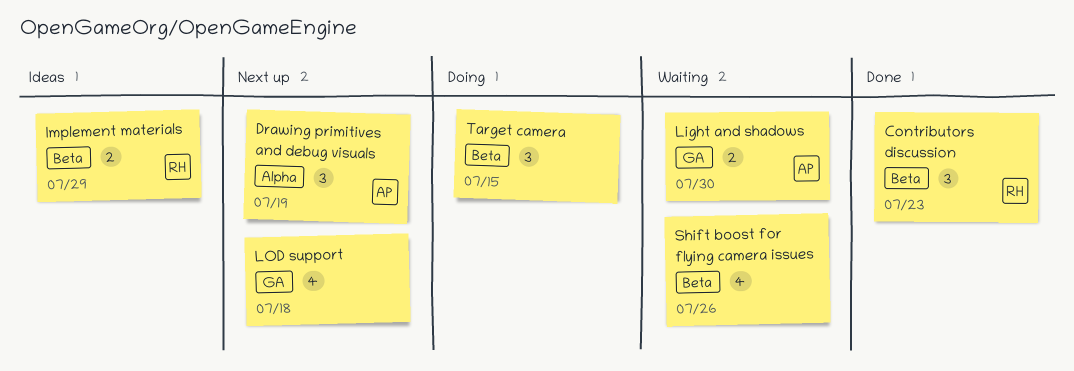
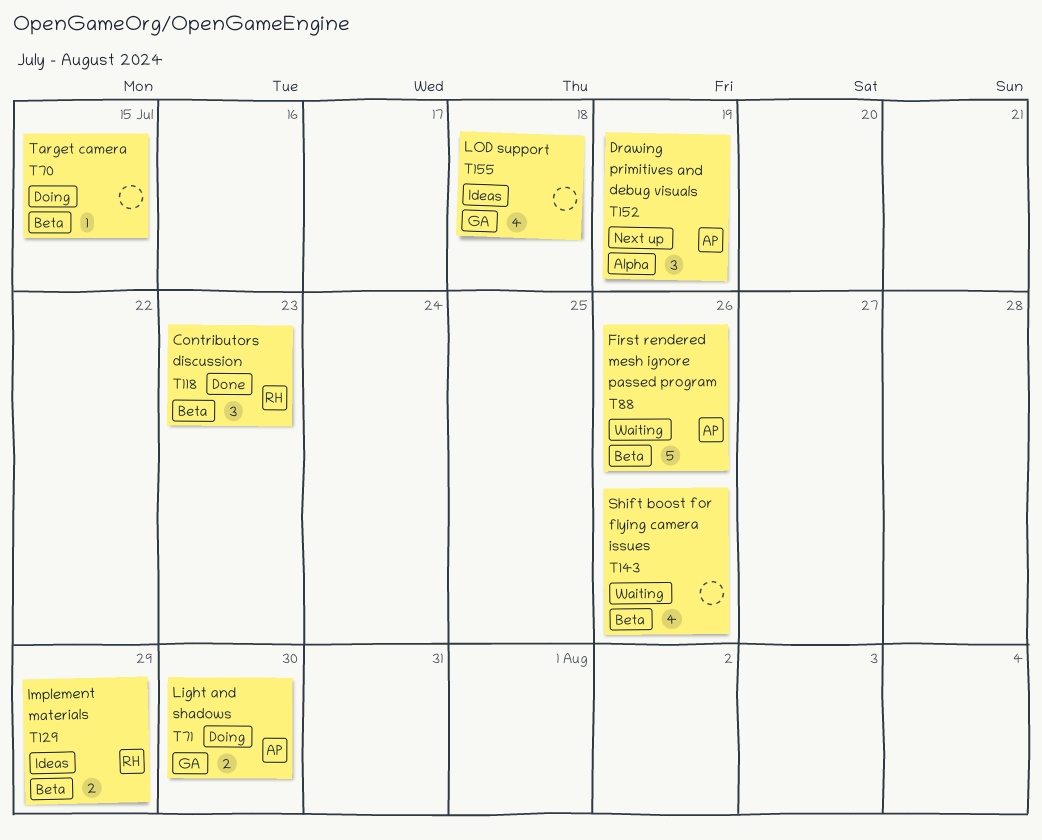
First rendered mesh ignore passed program: none -> present
Light and shadows, status: Waiting -> Doing
LOD support, status: Next up -> Ideas
Target camera, estimate: 3 -> 1

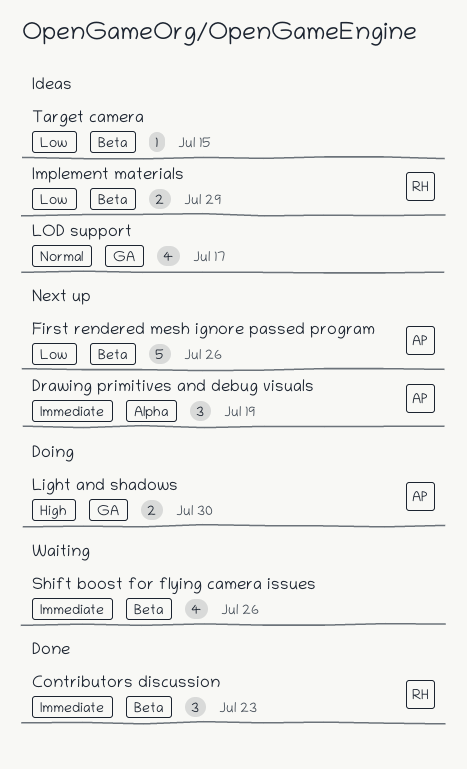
First rendered mesh ignore passed program, status: Waiting -> Next up
LOD support, due: Jul 18 -> Jul 17
Target camera, status: Doing -> Ideas

